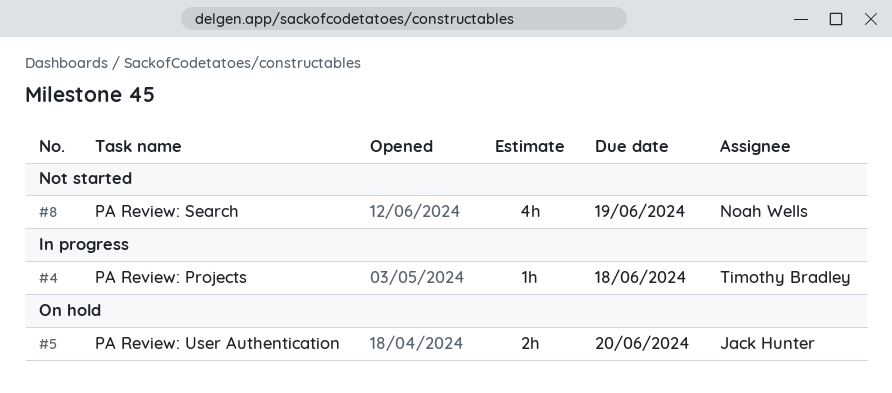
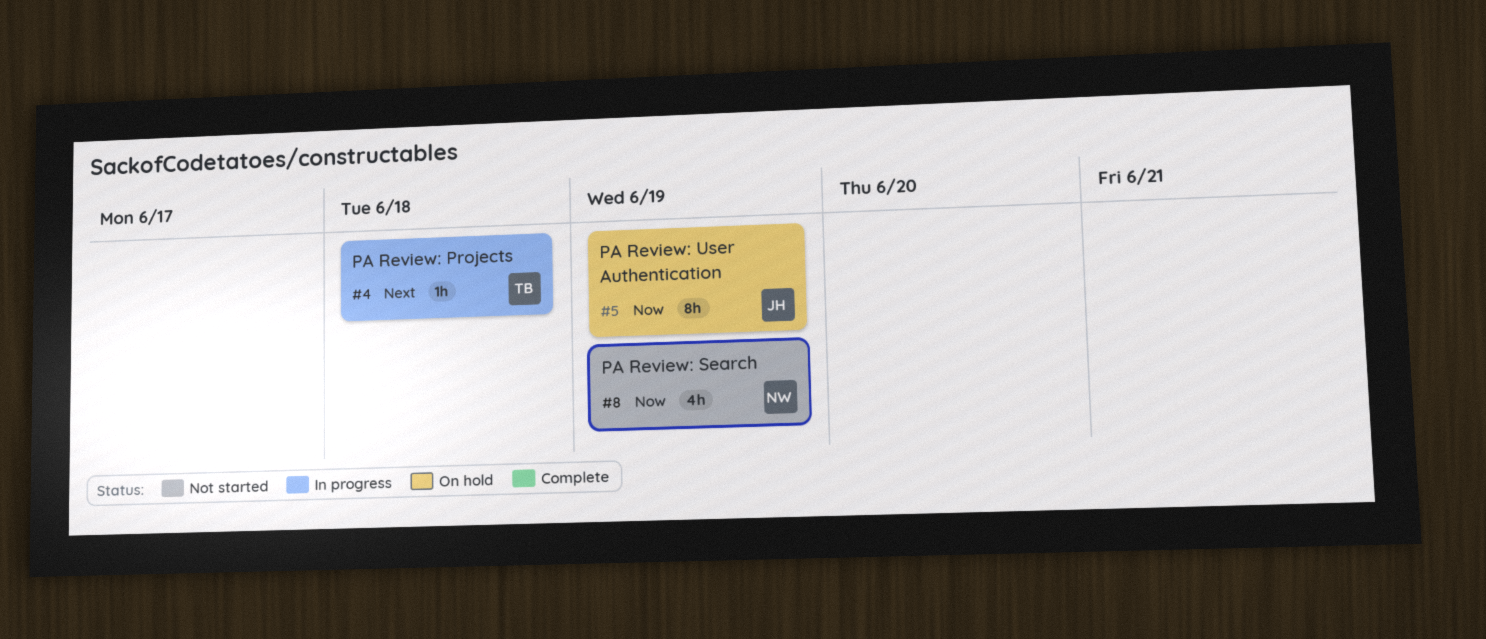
#5, estimate: 2h -> 8h
#5, due: Jun 20 -> Jun 19

